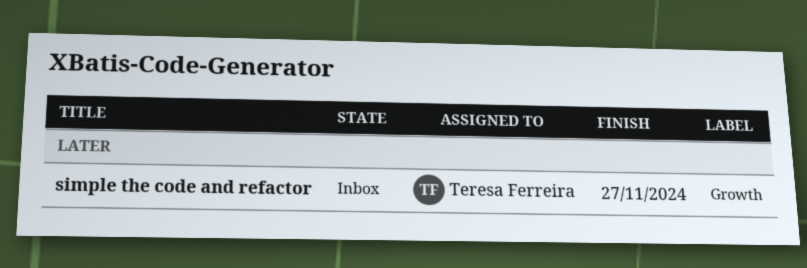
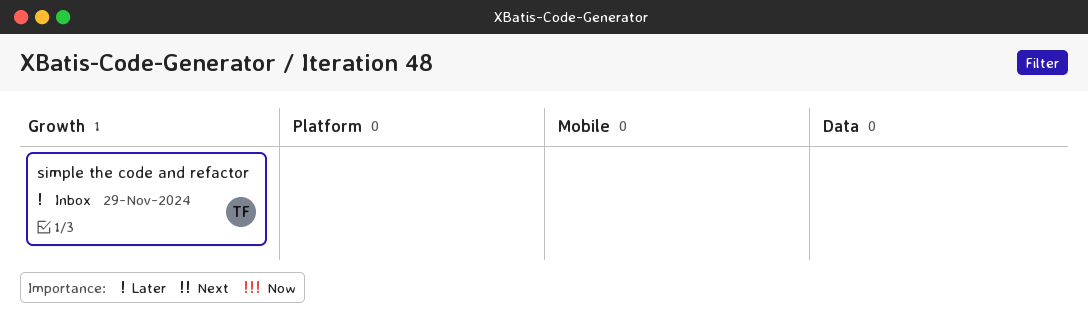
simple the code and refactor, due: Nov 27 -> Nov 29

